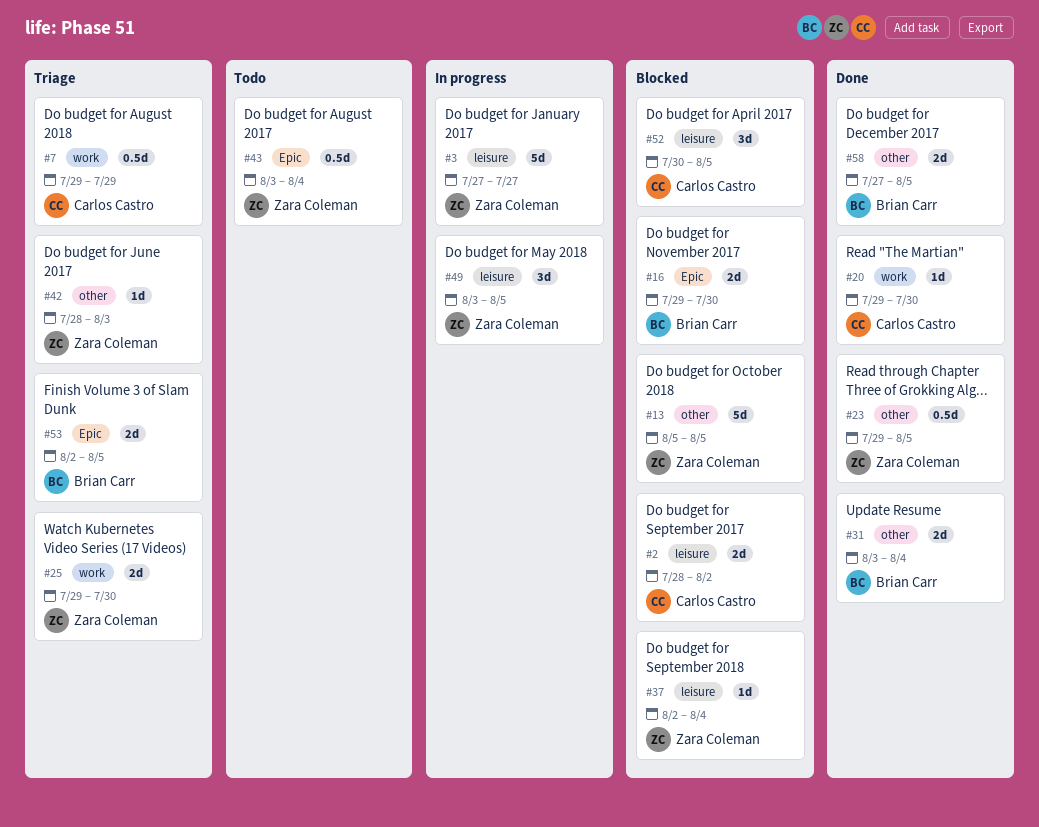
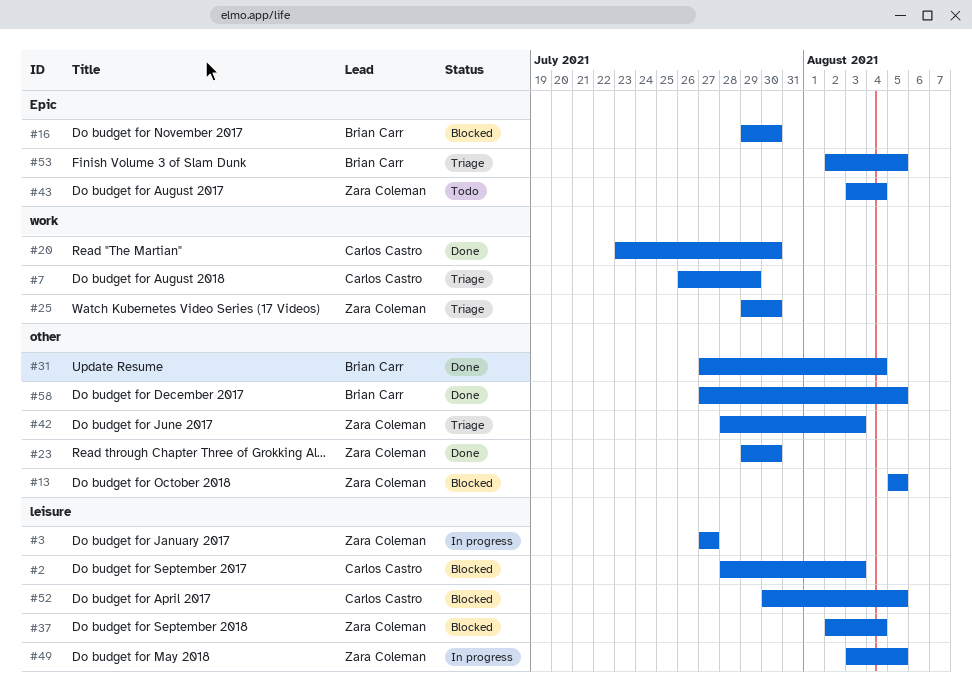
#2, due: Aug 2 -> Aug 3
#7, start: Jul 29 -> Jul 26
#20, start: Jul 29 -> Jul 23
#23, due: Aug 5 -> Jul 30
#31, start: Aug 3 -> Jul 27

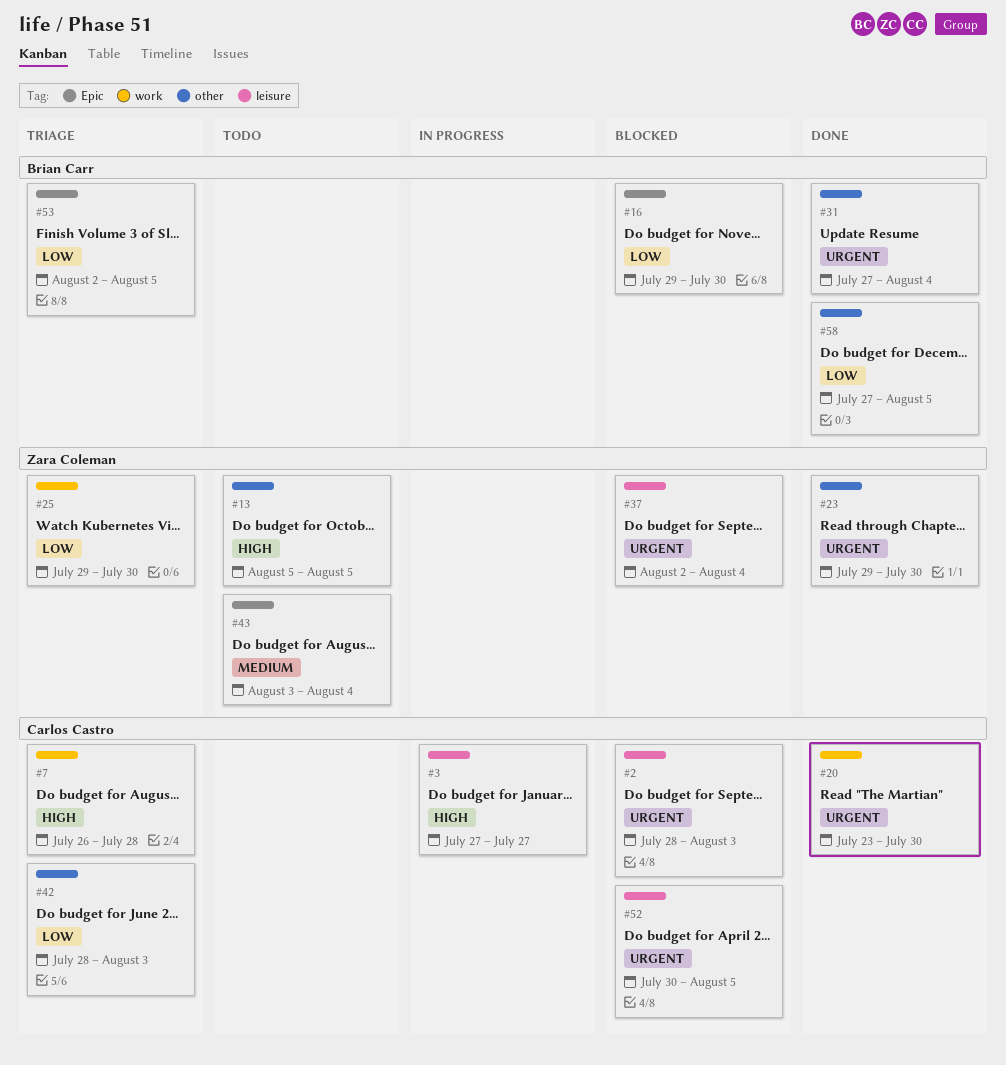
#3, owner: Zara Coleman -> Carlos Castro
#7, due: Jul 29 -> Jul 28
#13, status: Blocked -> Todo
#42, owner: Zara Coleman -> Carlos Castro
#49: present -> none

